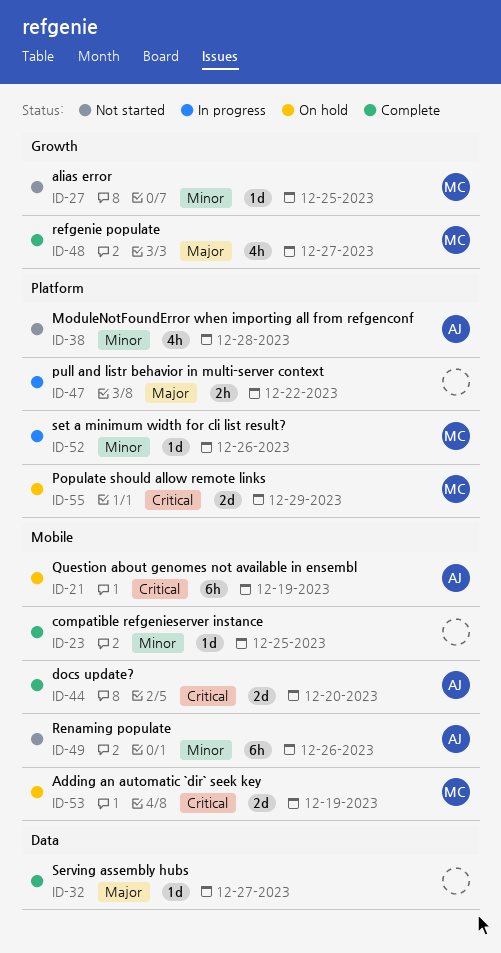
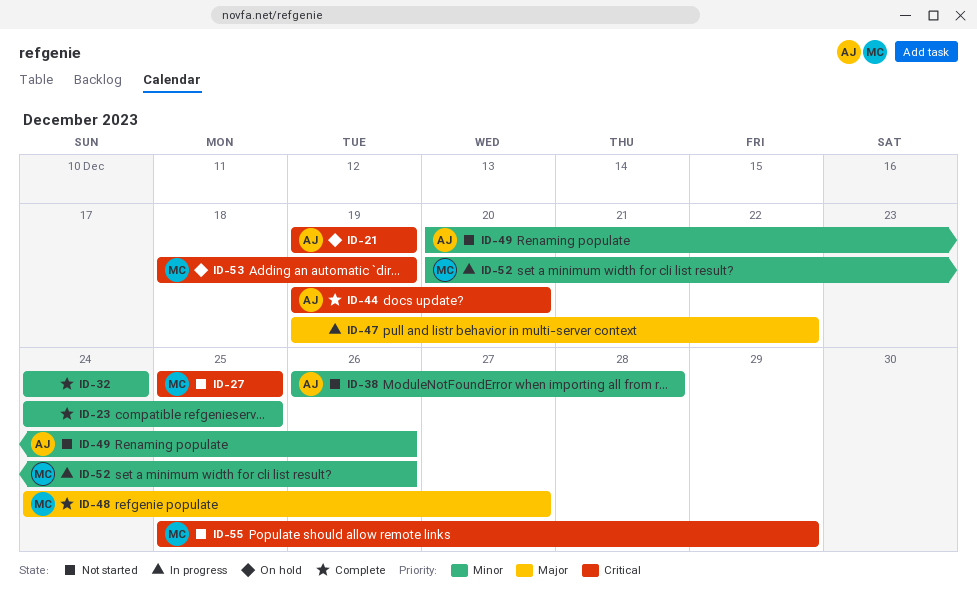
ID-27, priority: Minor -> Critical
ID-32, priority: Major -> Minor
ID-32, due: Dec 27 -> Dec 24
ID-55, status: On hold -> Not started

